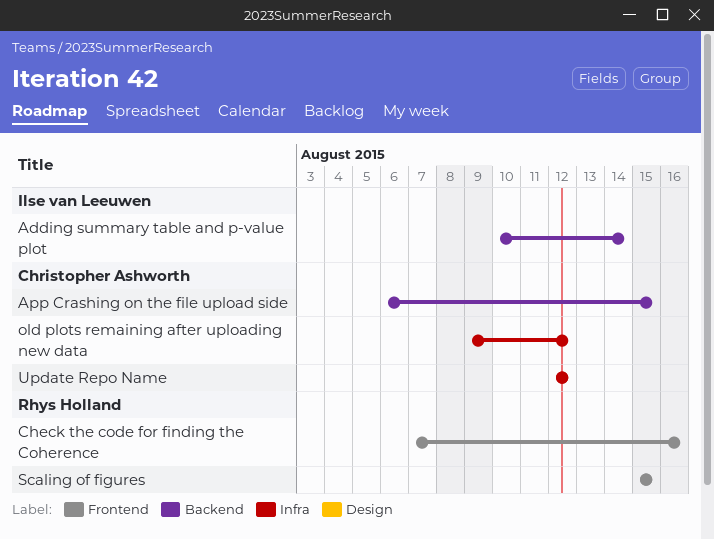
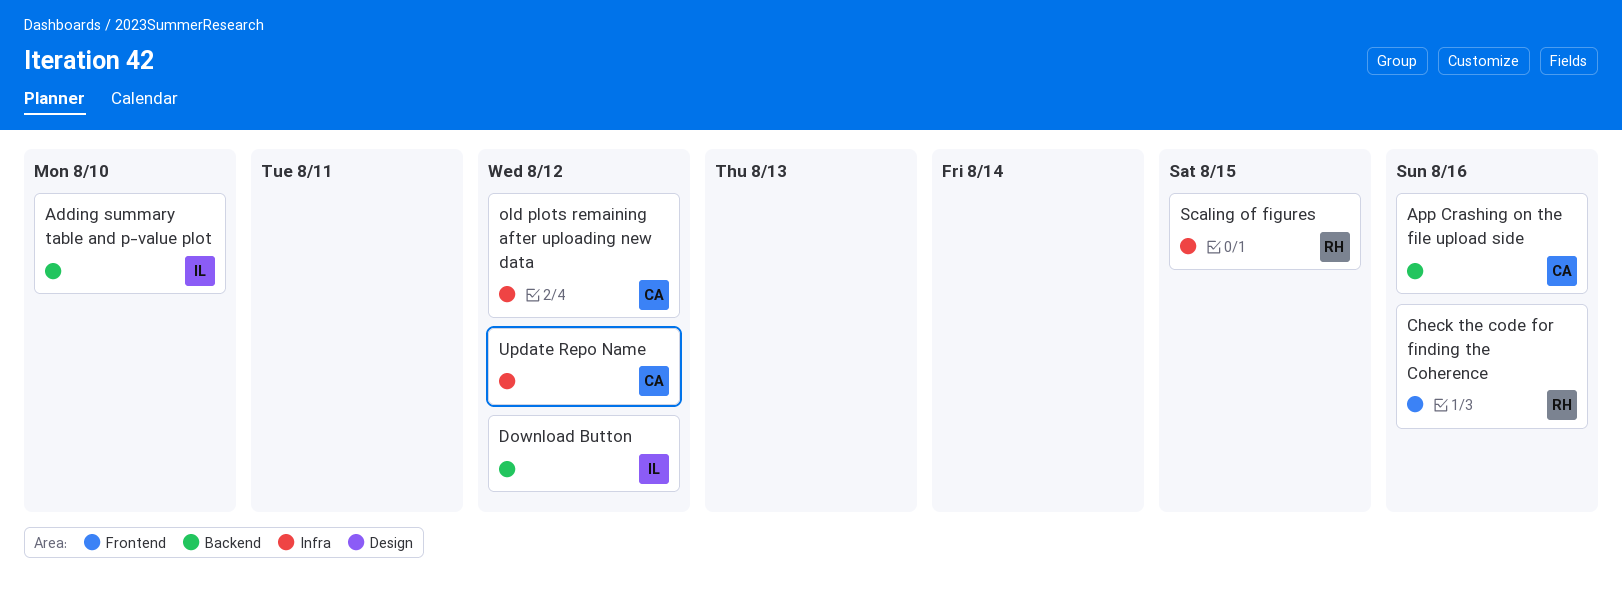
Adding summary table and p-value plot, due: Aug 14 -> Aug 10
App Crashing on the file upload side, due: Aug 15 -> Aug 16
Download Button: none -> present
Scaling of figures, label: Frontend -> Infra

